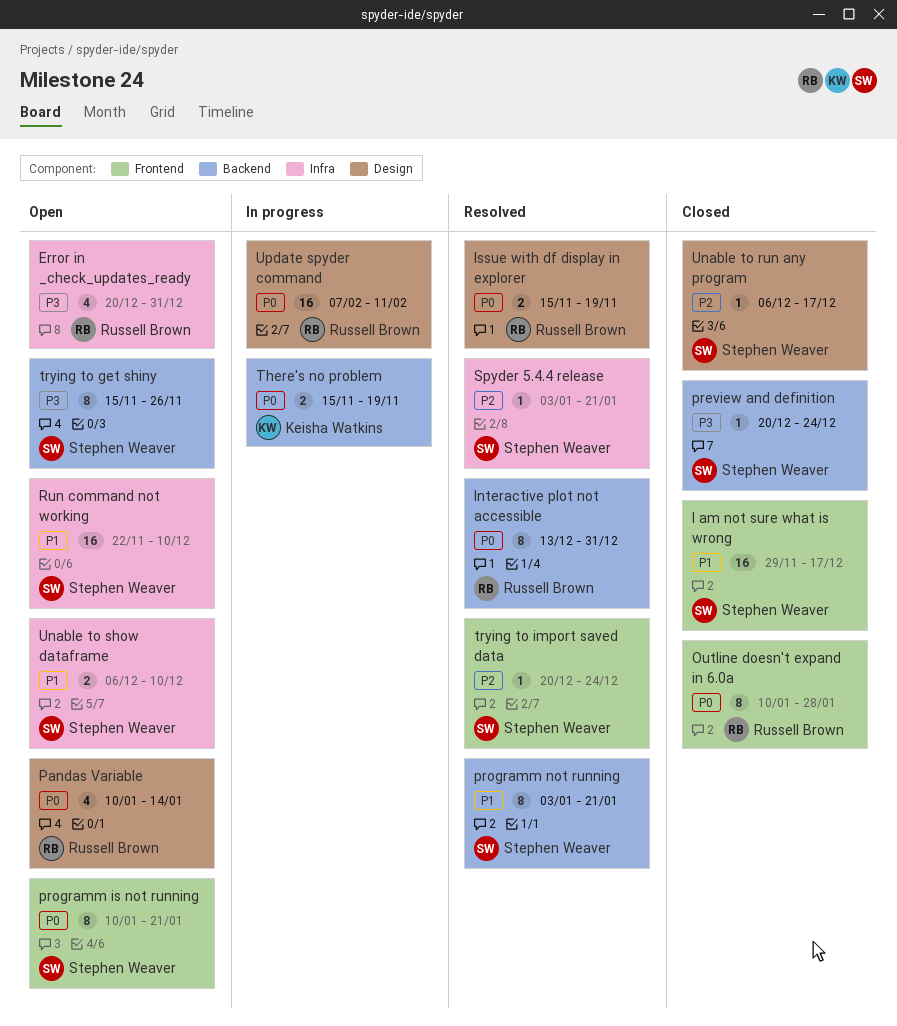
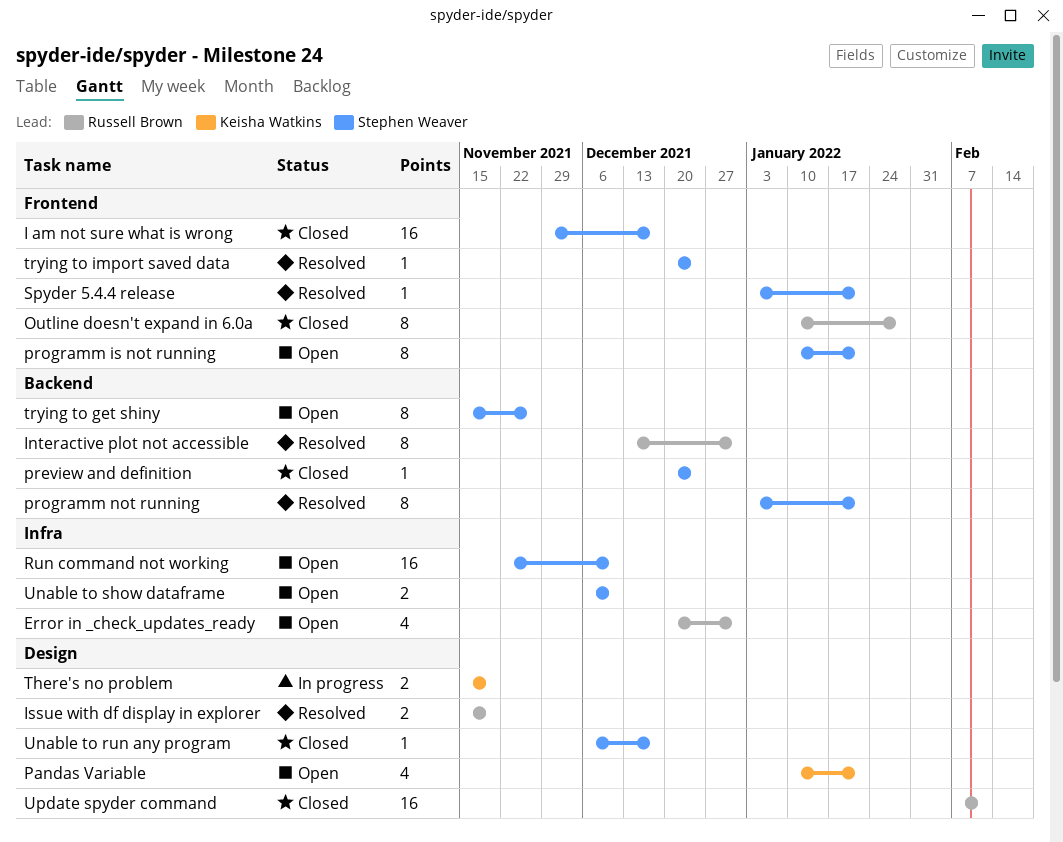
Pandas Variable, owner: Russell Brown -> Keisha Watkins
Pandas Variable, due: Jan 14 -> Jan 21
Spyder 5.4.4 release, label: Infra -> Frontend
There's no problem, label: Backend -> Design
Update spyder command, status: In progress -> Closed

